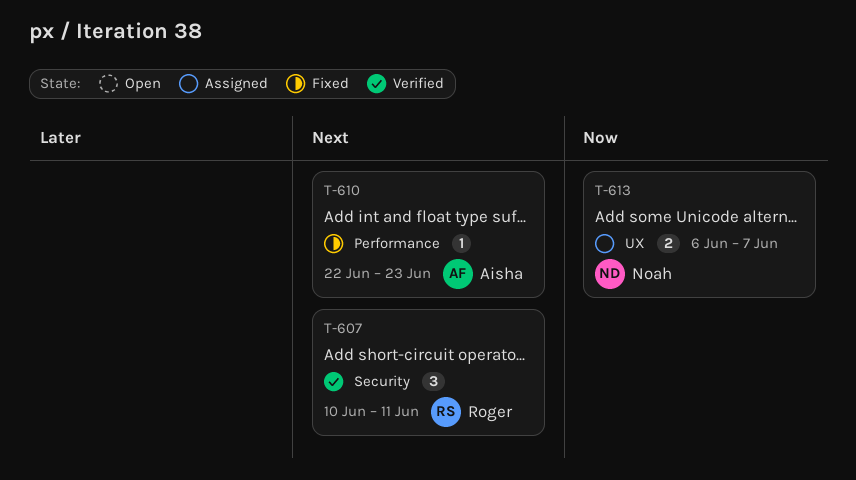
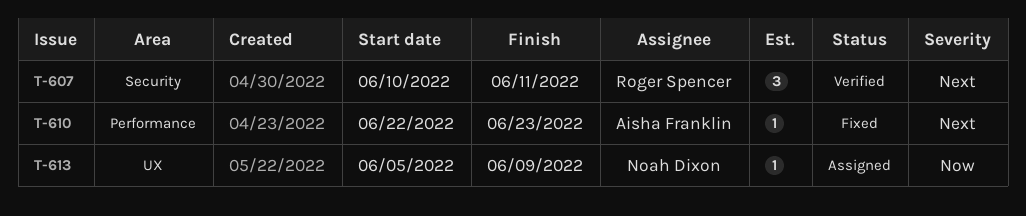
T-613, estimate: 2 -> 1
T-613, start: Jun 6 -> Jun 5
T-613, due: Jun 7 -> Jun 9

